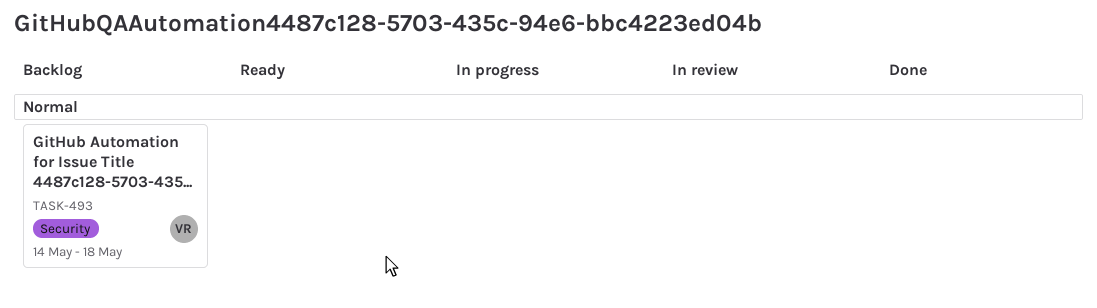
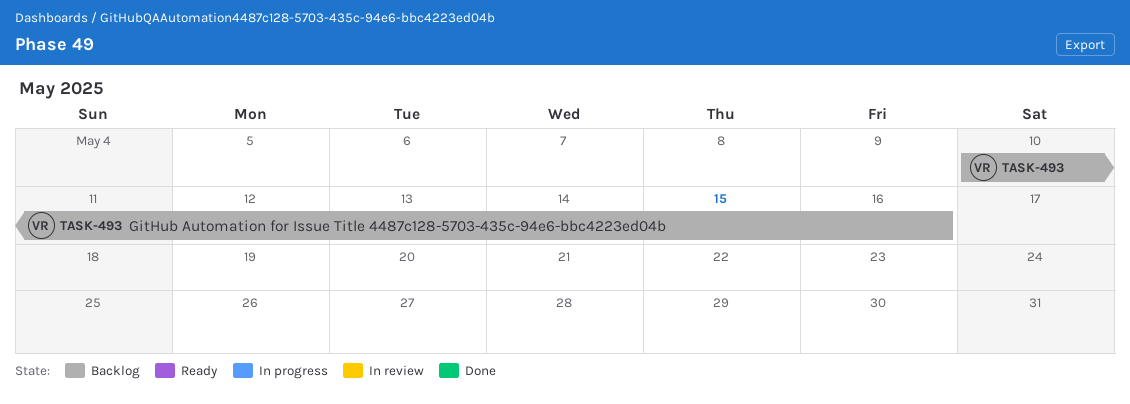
TASK-493, start: May 14 -> May 10
TASK-493, due: May 18 -> May 16

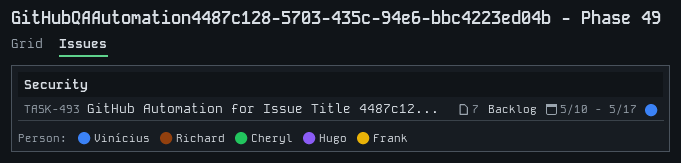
TASK-493, due: May 16 -> May 17

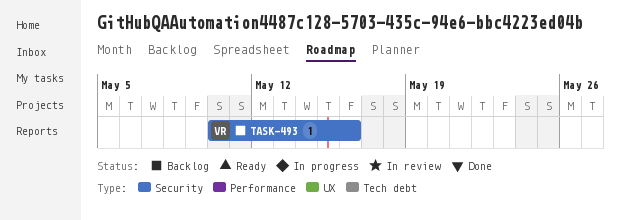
TASK-493, due: May 17 -> May 16

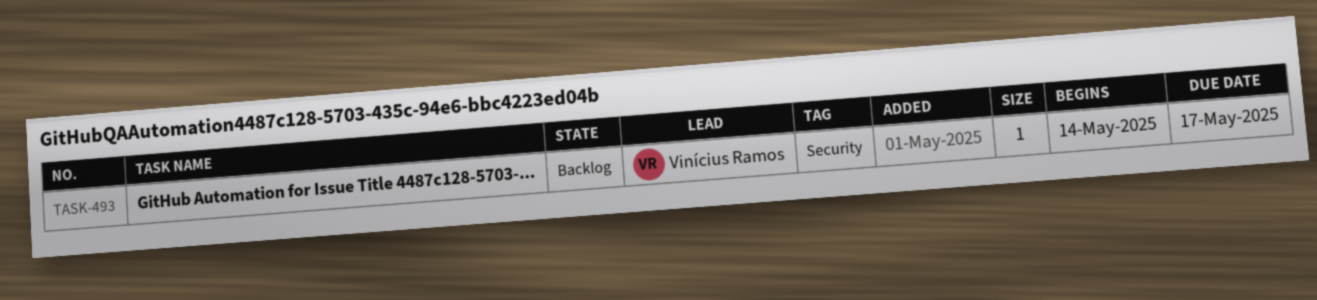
TASK-493, start: May 10 -> May 14
TASK-493, due: May 16 -> May 17

